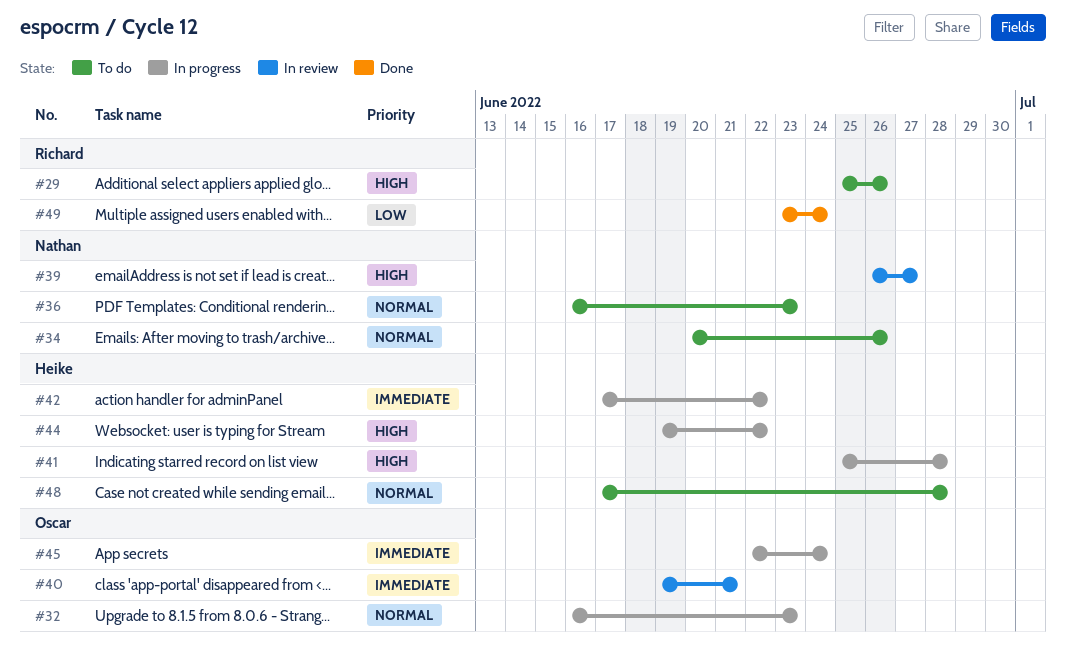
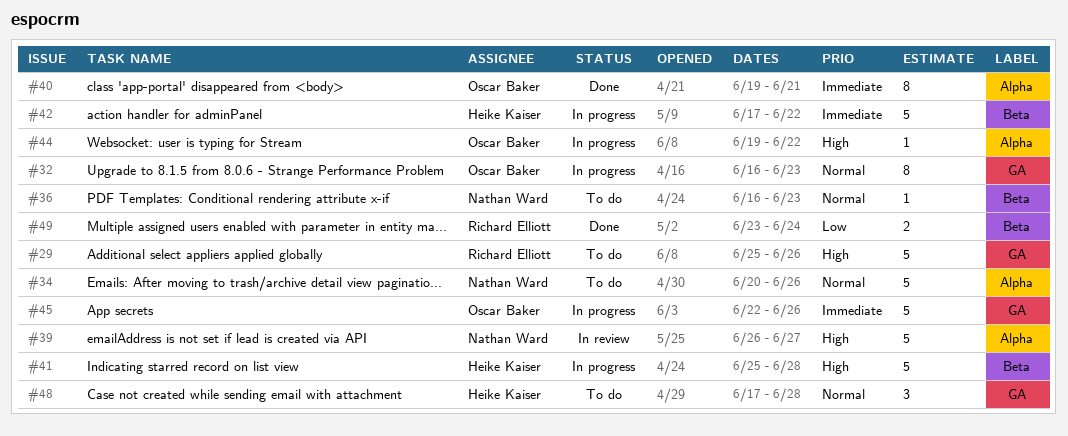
#40, status: In review -> Done
#44, owner: Heike Kaiser -> Oscar Baker
#45, due: Jun 24 -> Jun 26

